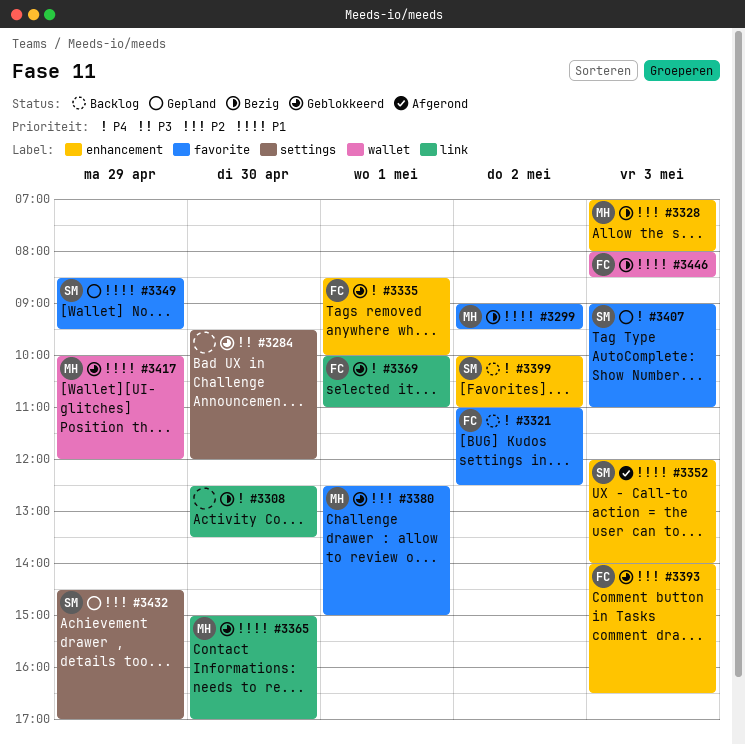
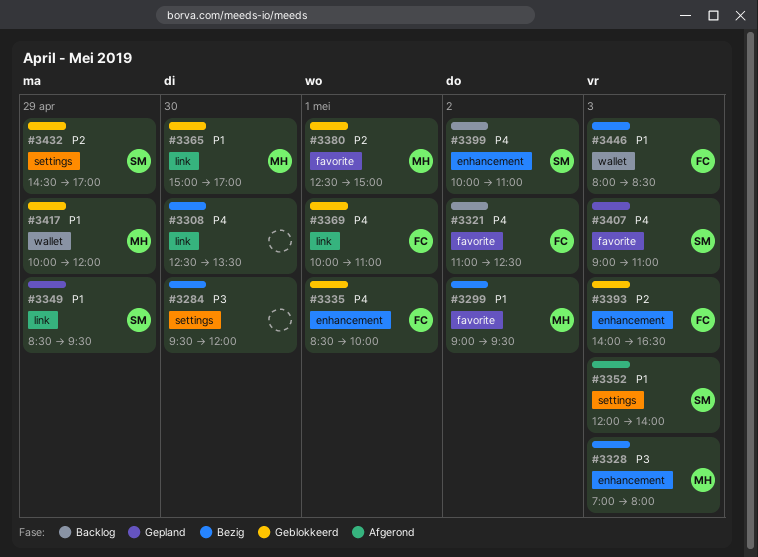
#3284, status: Geblokkeerd -> Bezig
#3328, priority: P2 -> P3
#3349, label: favorite -> link
#3352, label: enhancement -> settings
#3432, status: Gepland -> Geblokkeerd

